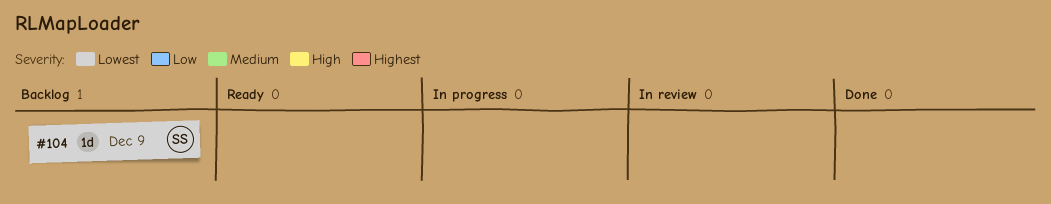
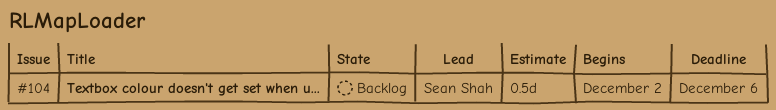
#104, estimate: 1d -> 0.5d
#104, due: Dec 9 -> Dec 6

